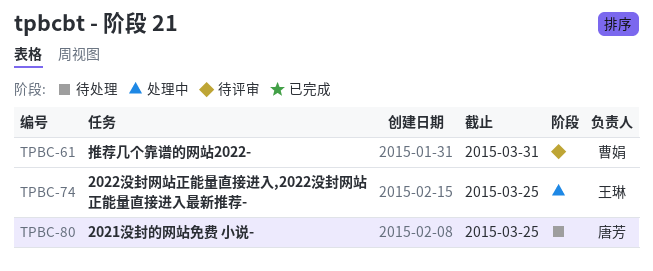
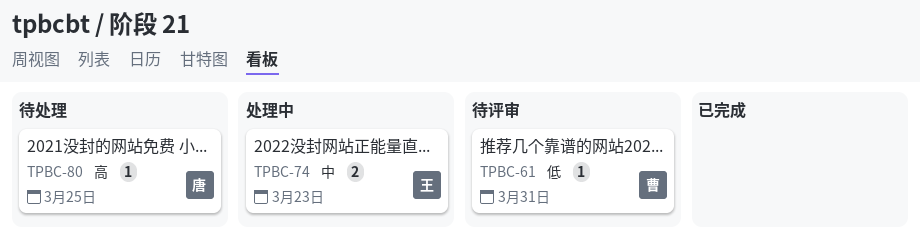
TPBC-74, due: Mar 25 -> Mar 23

